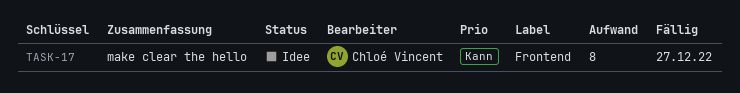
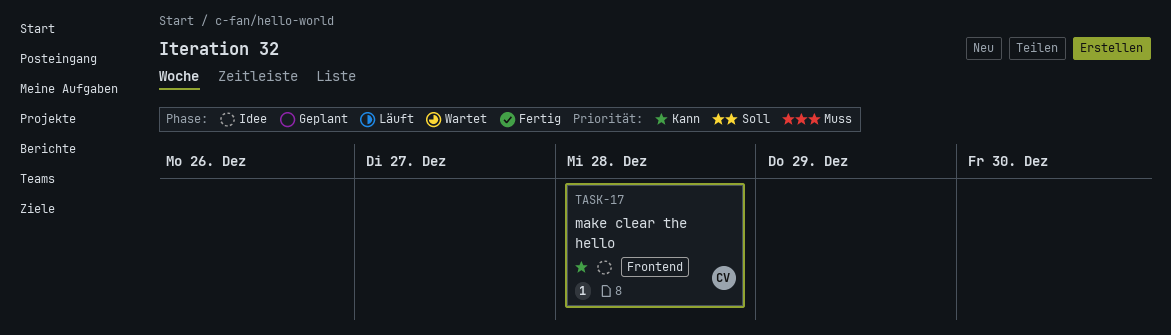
TASK-17, estimate: 8 -> 1
TASK-17, due: Dec 27 -> Dec 28

